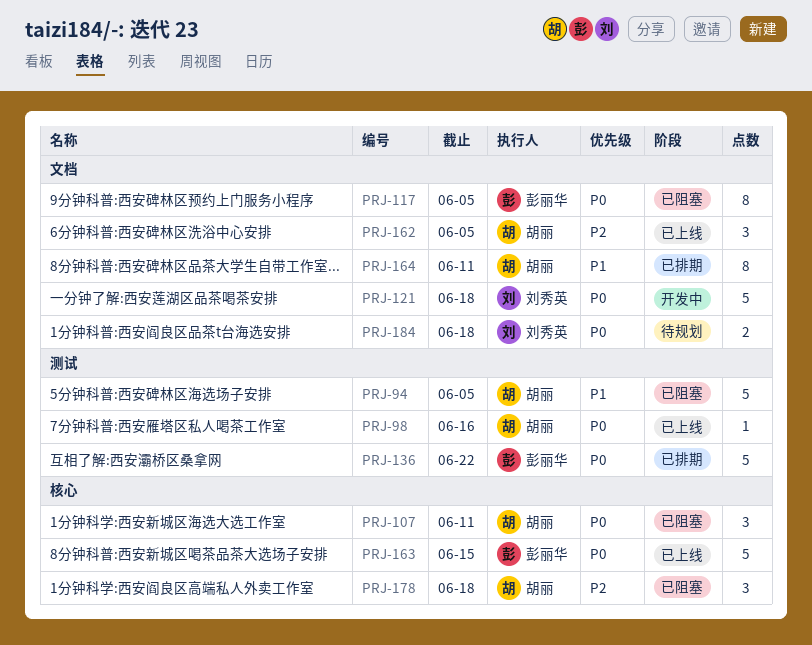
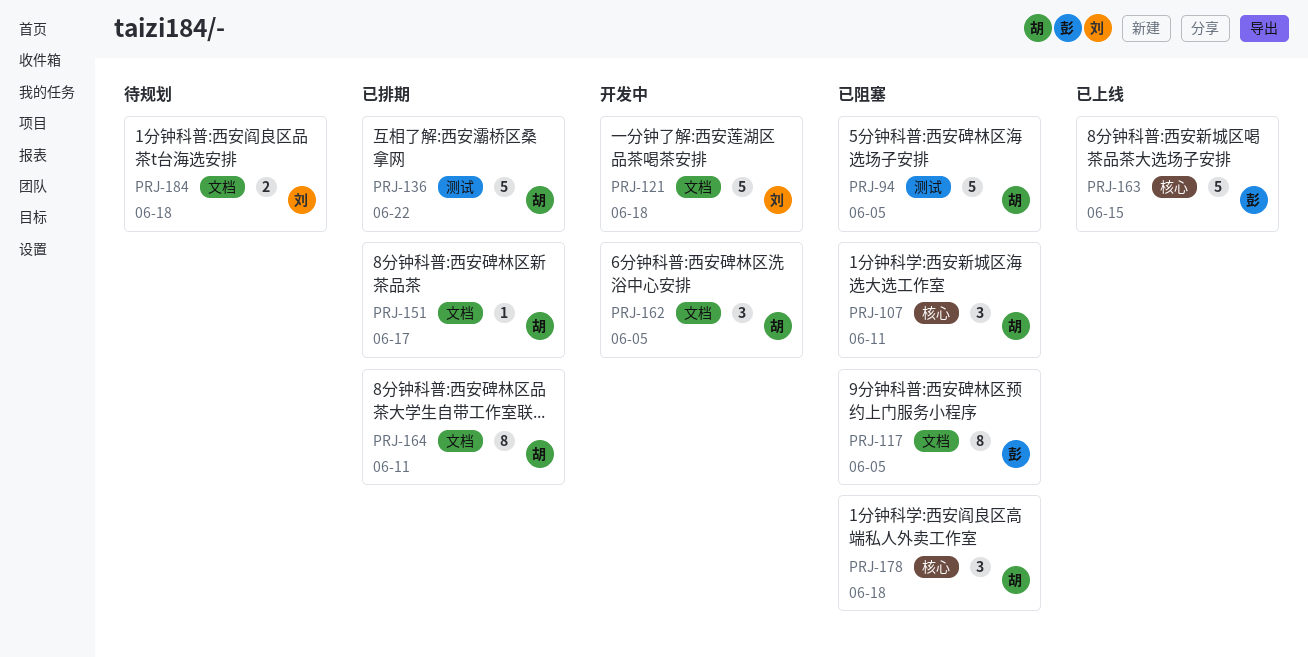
PRJ-98: present -> none
PRJ-136, owner: 彭丽华 -> 胡丽
PRJ-151: none -> present
PRJ-162, status: 已上线 -> 开发中

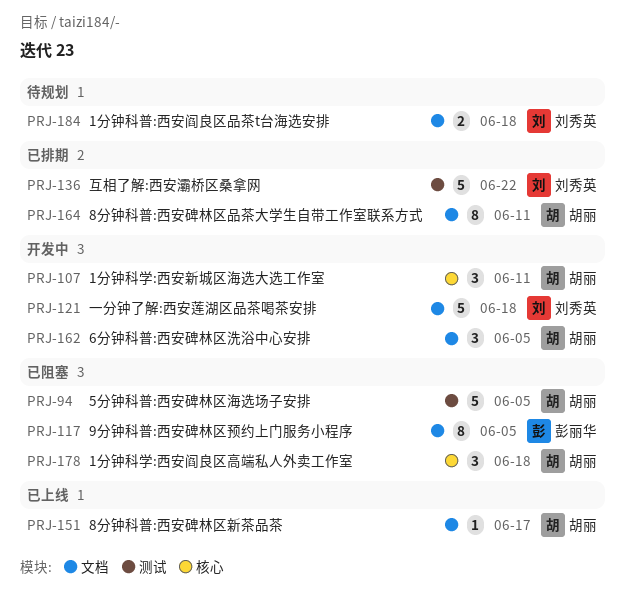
PRJ-107, status: 已阻塞 -> 开发中
PRJ-136, owner: 胡丽 -> 刘秀英
PRJ-151, status: 已排期 -> 已上线
PRJ-163: present -> none

